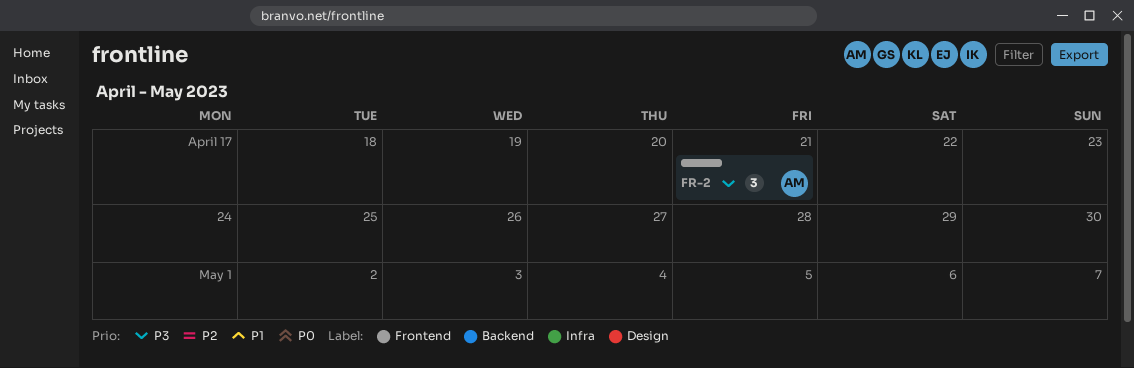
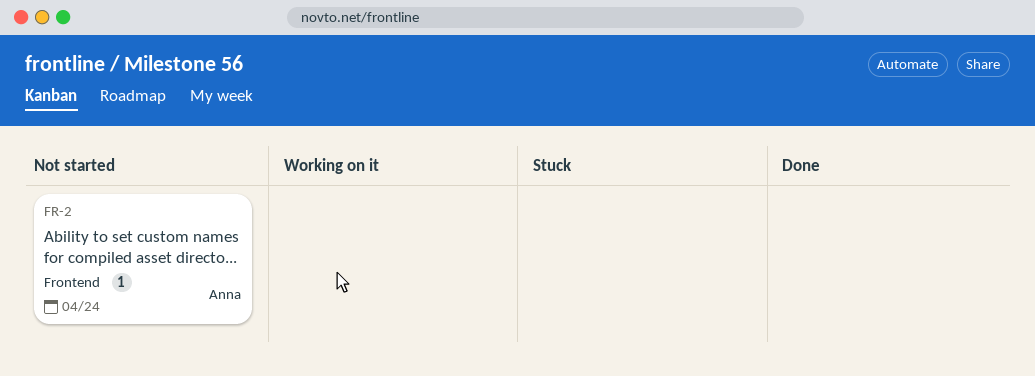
FR-2, estimate: 3 -> 1
FR-2, due: Apr 21 -> Apr 24

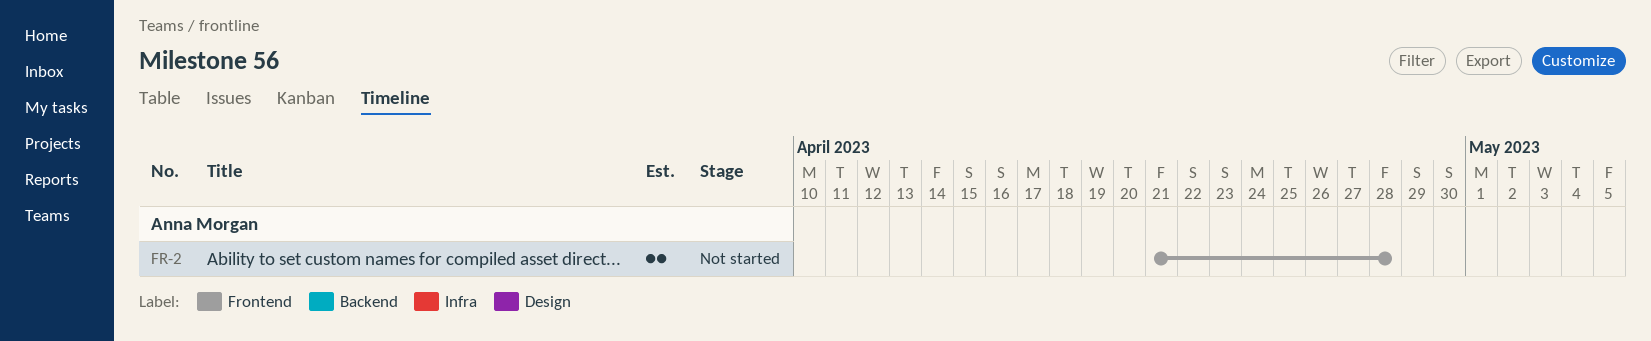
FR-2, estimate: 1 -> 2
FR-2, due: Apr 24 -> Apr 28

